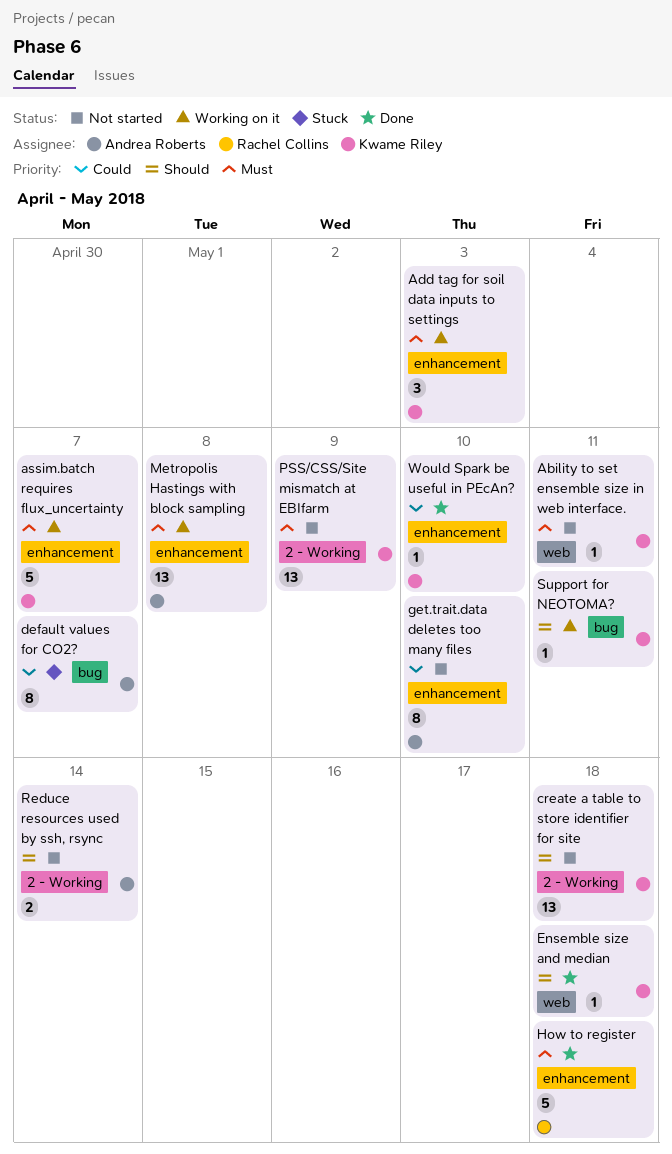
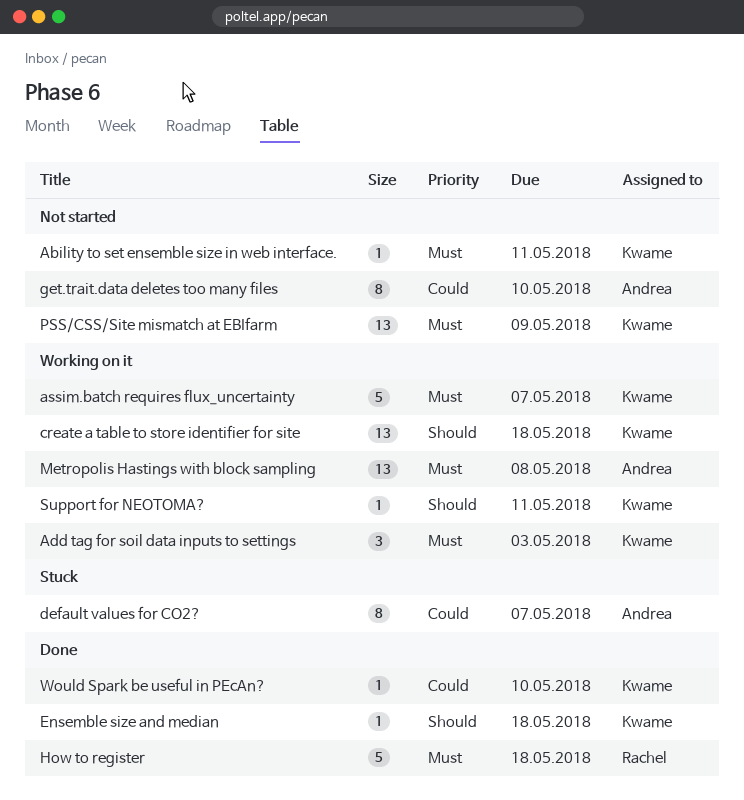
create a table to store identifier for site, status: Not started -> Working on it
Reduce resources used by ssh, rsync: present -> none

